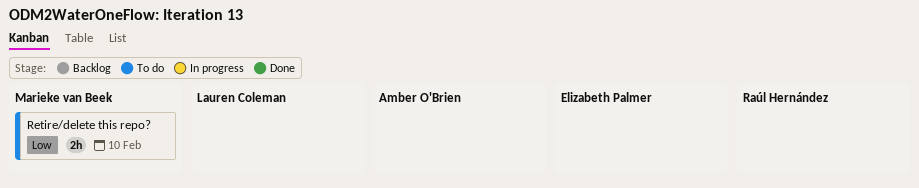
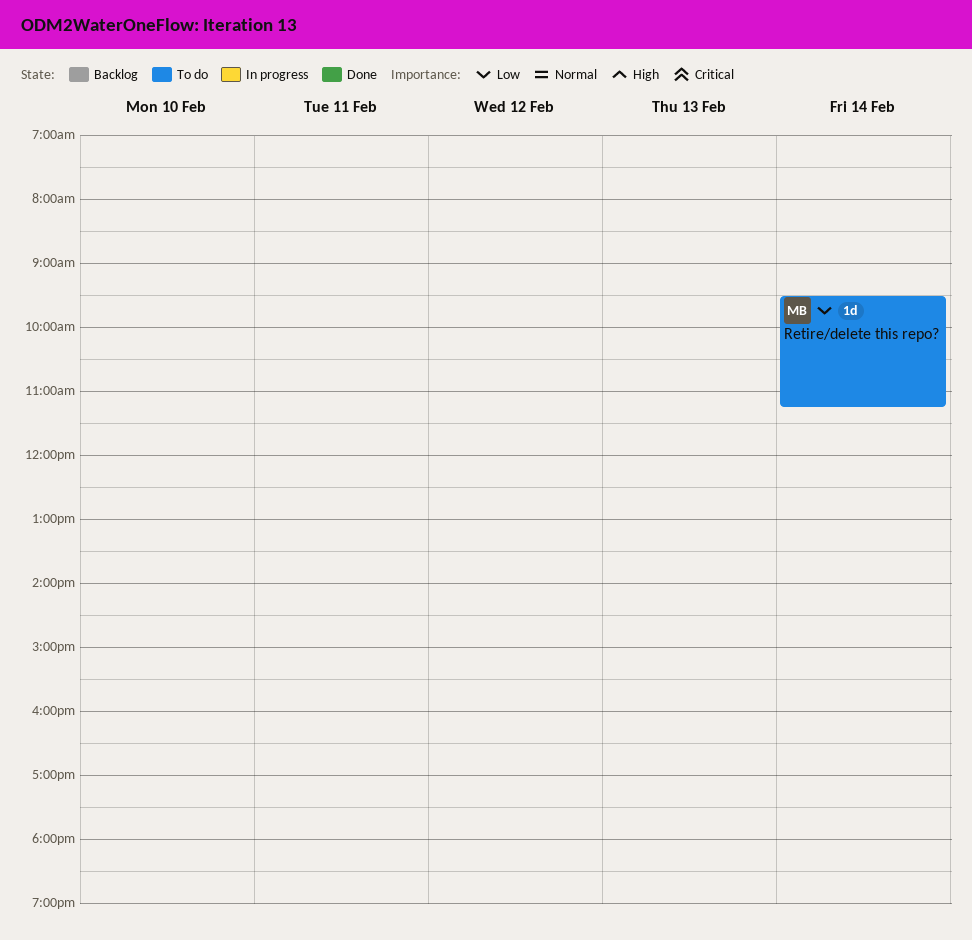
Retire/delete this repo?, estimate: 2h -> 1d
Retire/delete this repo?, day: Feb 10 -> Feb 14

